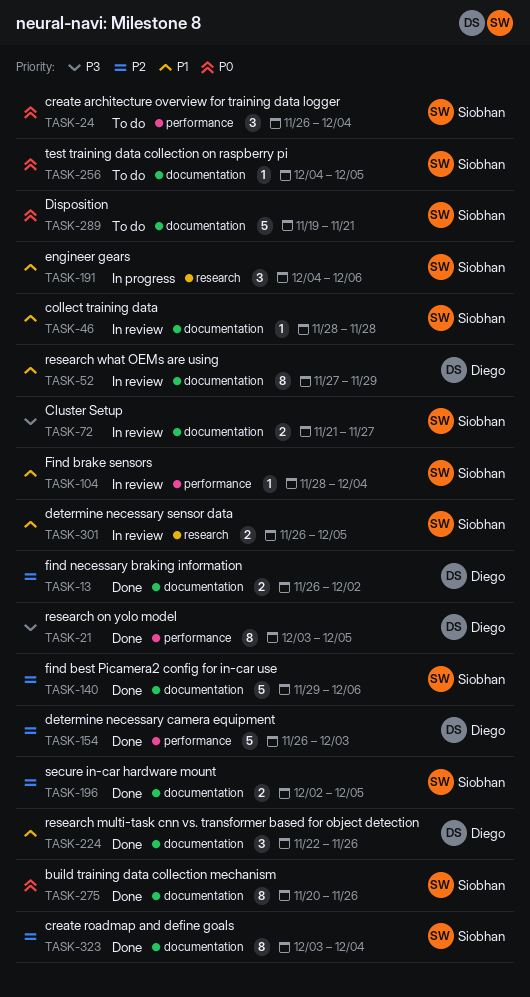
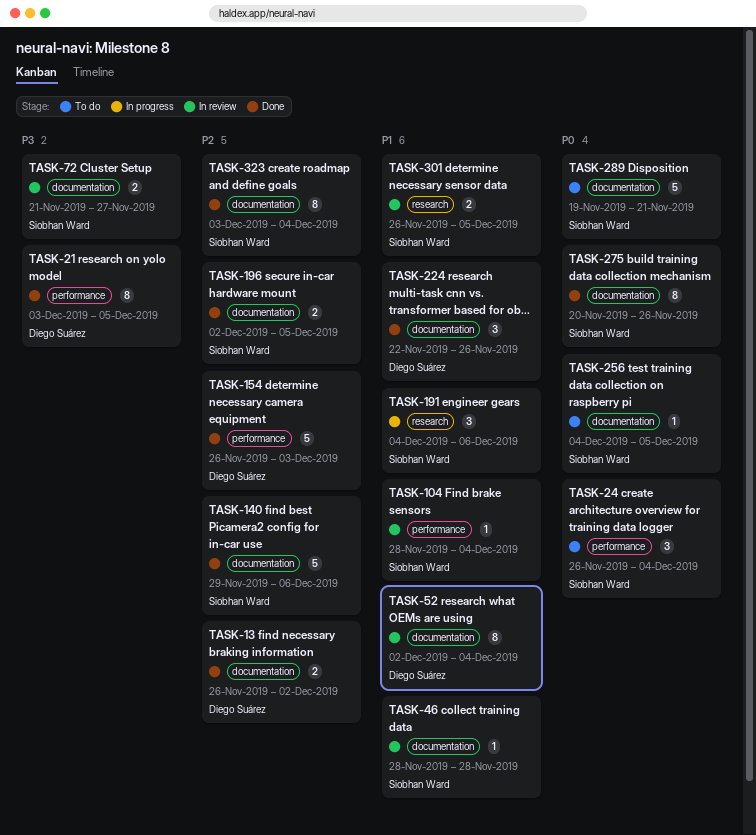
TASK-52, start: Nov 27 -> Dec 2
TASK-52, due: Nov 29 -> Dec 4

